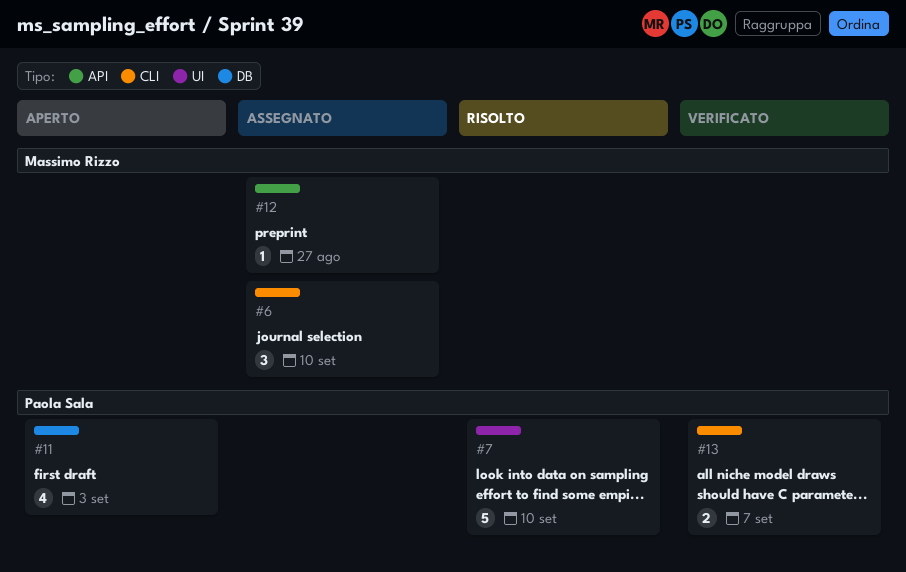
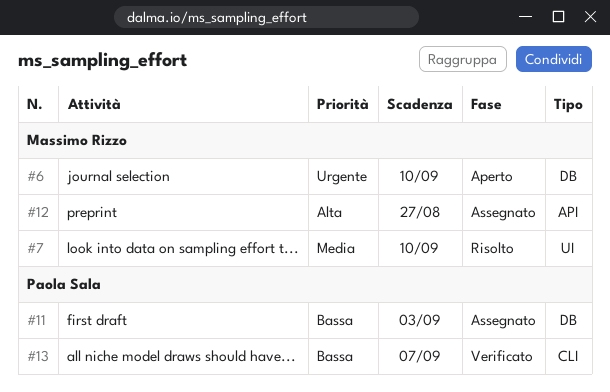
#6, status: Assegnato -> Aperto
#6, label: CLI -> DB
#7, owner: Paola Sala -> Massimo Rizzo
#11, status: Aperto -> Assegnato

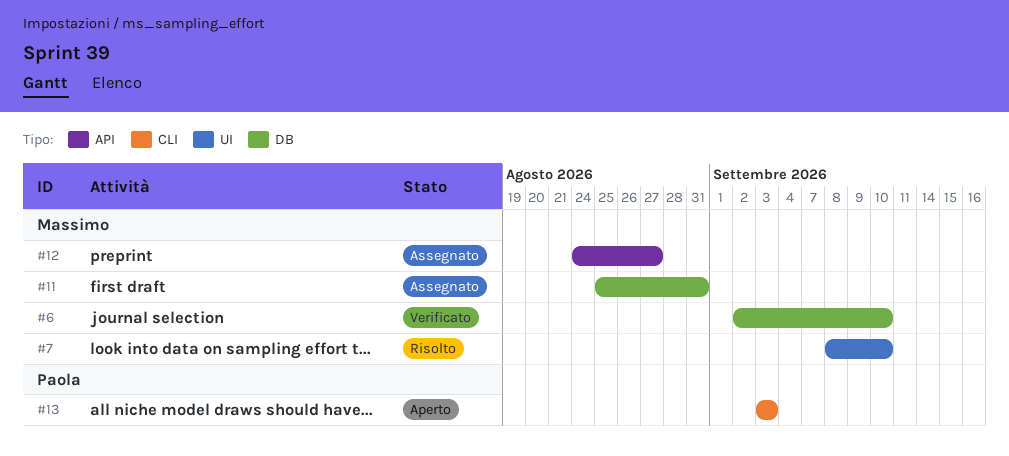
#6, status: Aperto -> Verificato
#11, owner: Paola Sala -> Massimo Rizzo
#11, due: Sep 3 -> Aug 31
#13, status: Verificato -> Aperto
#13, due: Sep 7 -> Sep 3

